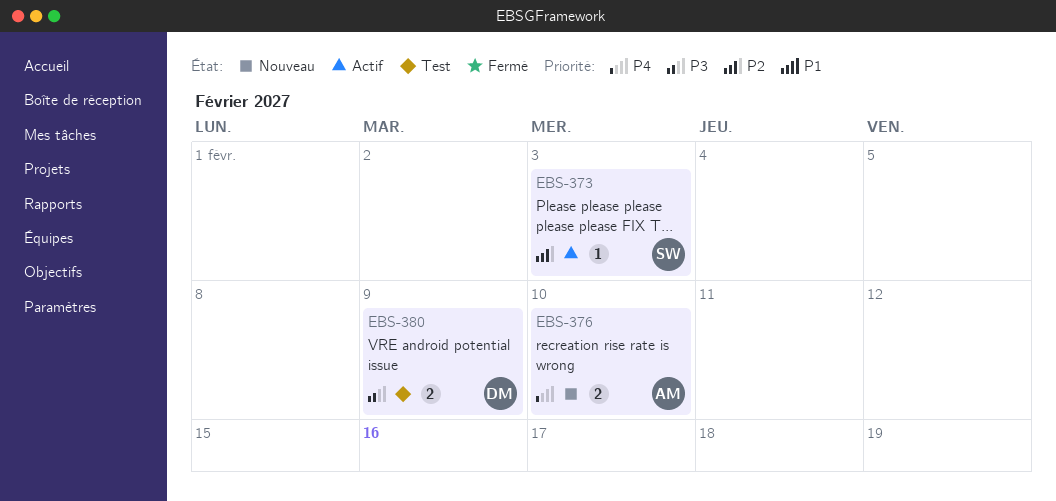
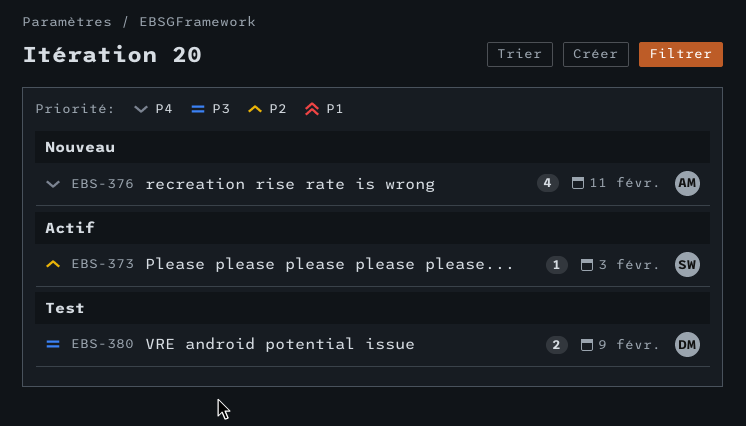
EBS-376, estimate: 2 -> 4
EBS-376, due: Feb 10 -> Feb 11

